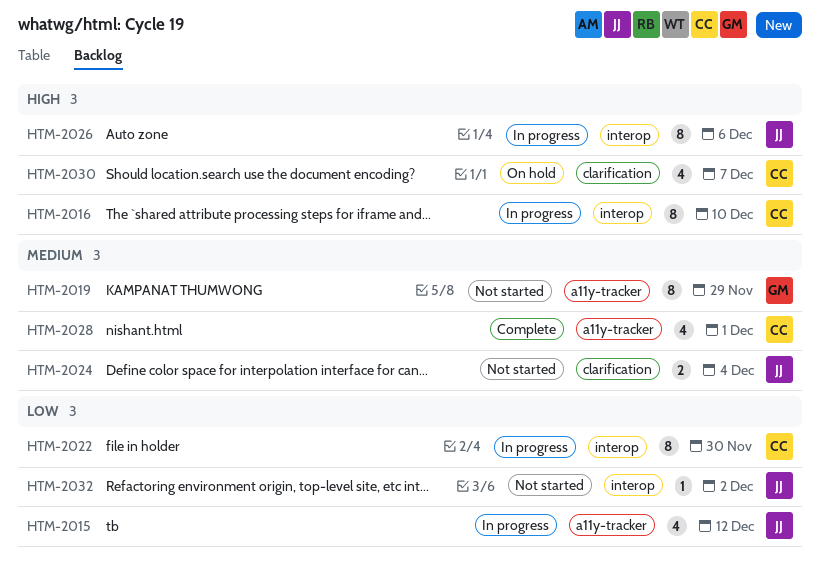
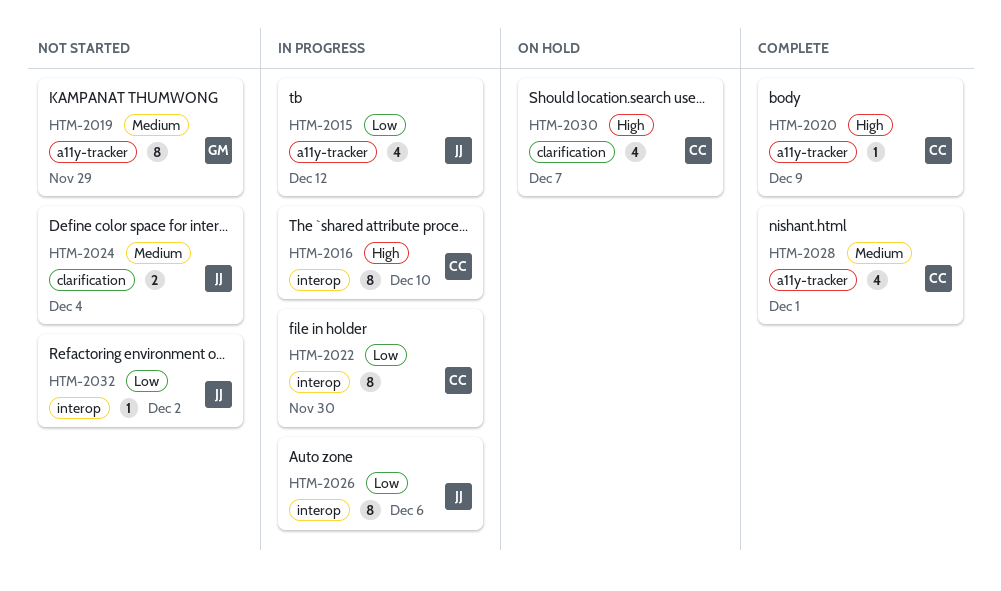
HTM-2020: none -> present
HTM-2026, priority: High -> Low

